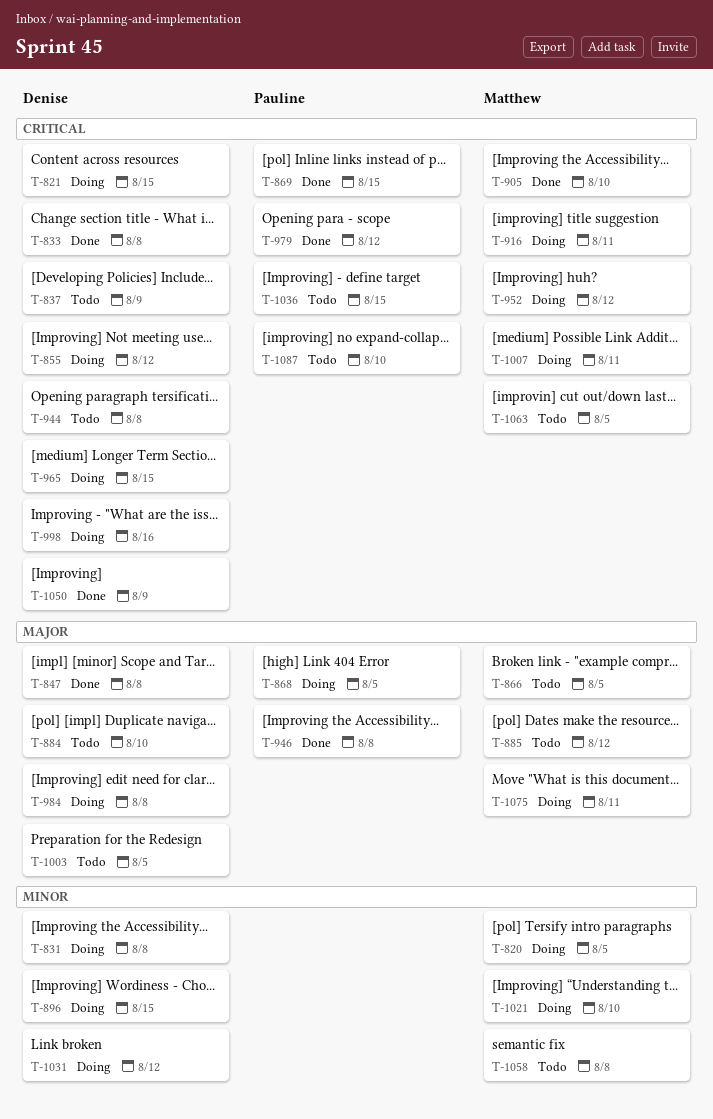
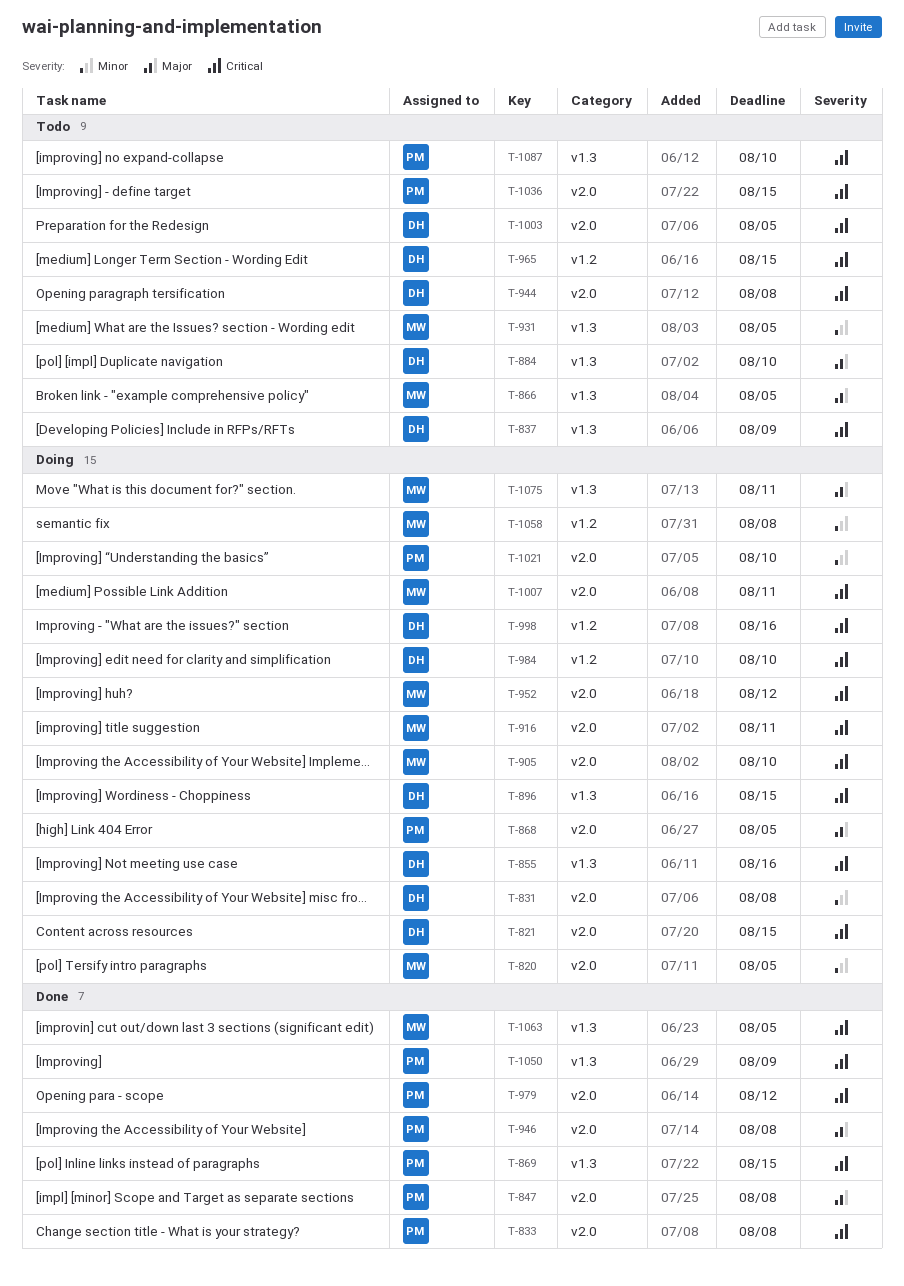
T-833, owner: Denise -> Pauline
T-847, owner: Denise -> Pauline
T-855, due: Aug 12 -> Aug 16
T-885: present -> none
T-896, priority: Minor -> Critical
T-905, status: Done -> Doing
T-931: none -> present
T-965, status: Doing -> Todo
T-984, priority: Major -> Critical
T-984, due: Aug 8 -> Aug 10
T-1003, priority: Major -> Critical
T-1021, owner: Matthew -> Pauline
T-1031: present -> none
T-1050, owner: Denise -> Pauline
T-1058, status: Todo -> Doing
T-1063, status: Todo -> Done

